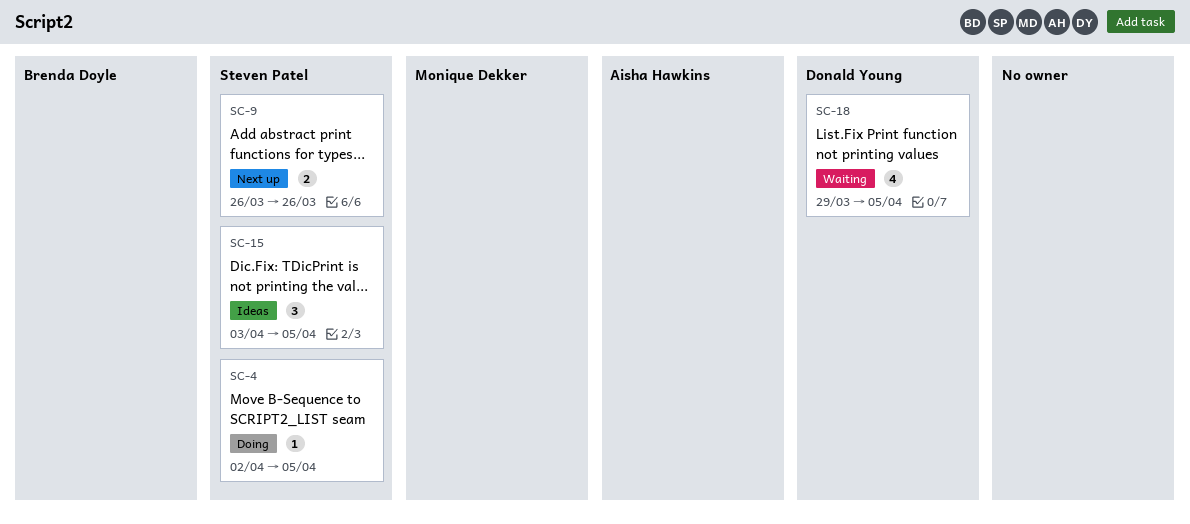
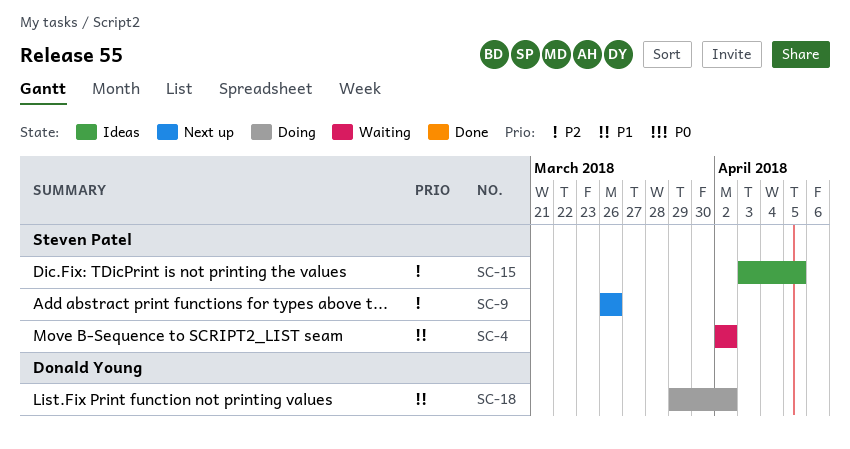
SC-4, status: Doing -> Waiting
SC-4, due: Apr 5 -> Apr 2
SC-18, status: Waiting -> Doing
SC-18, due: Apr 5 -> Apr 2

